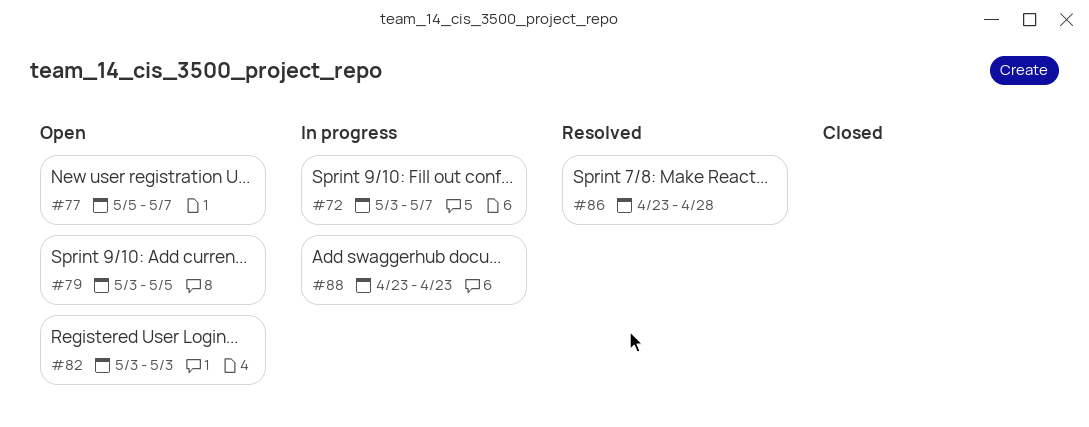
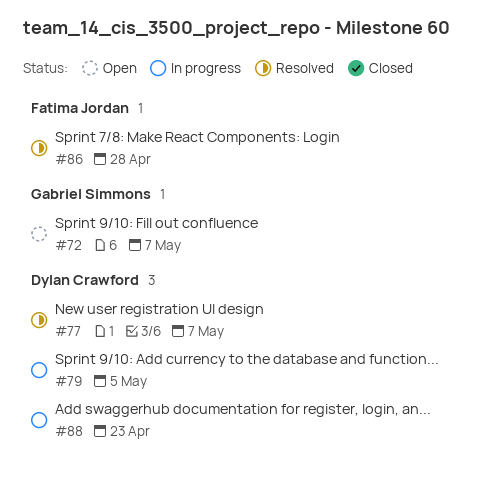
#72, status: In progress -> Open
#77, status: Open -> Resolved
#79, status: Open -> In progress
#82: present -> none

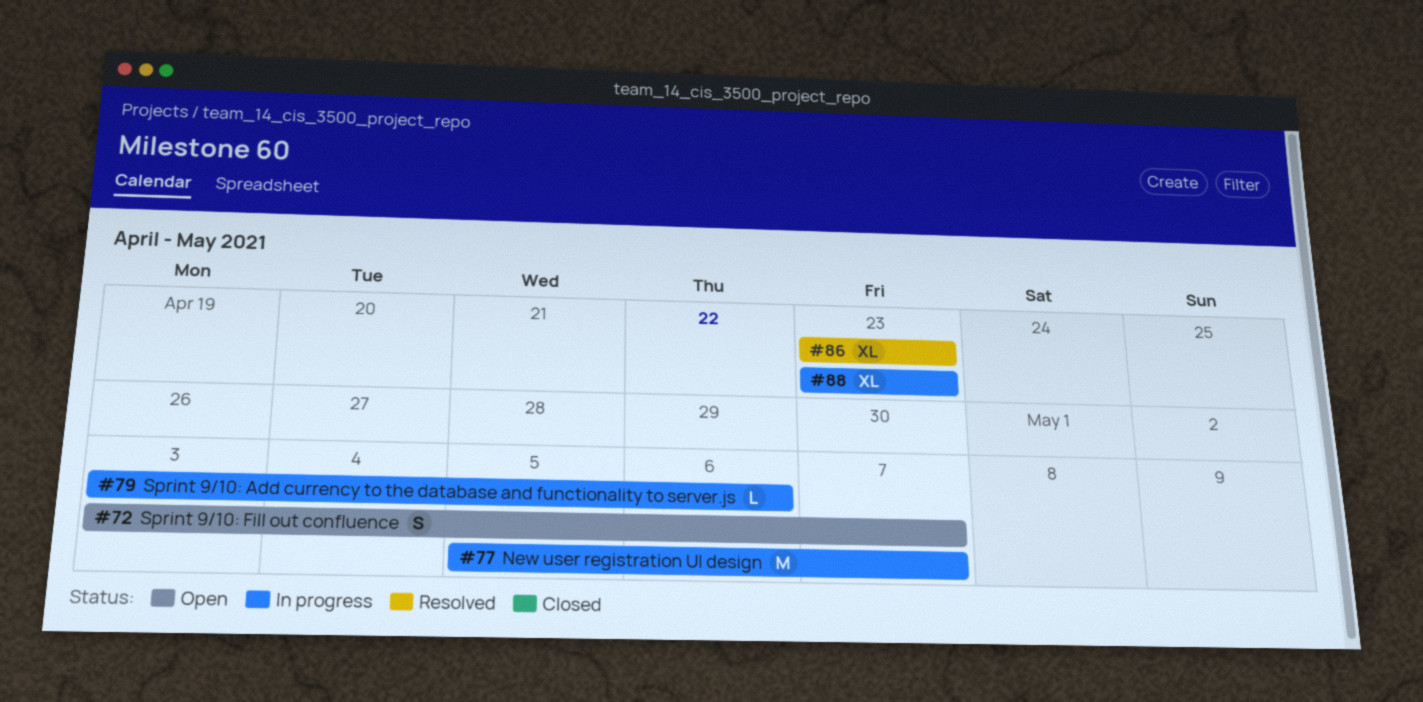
#77, status: Resolved -> In progress
#79, due: May 5 -> May 6
#86, due: Apr 28 -> Apr 23

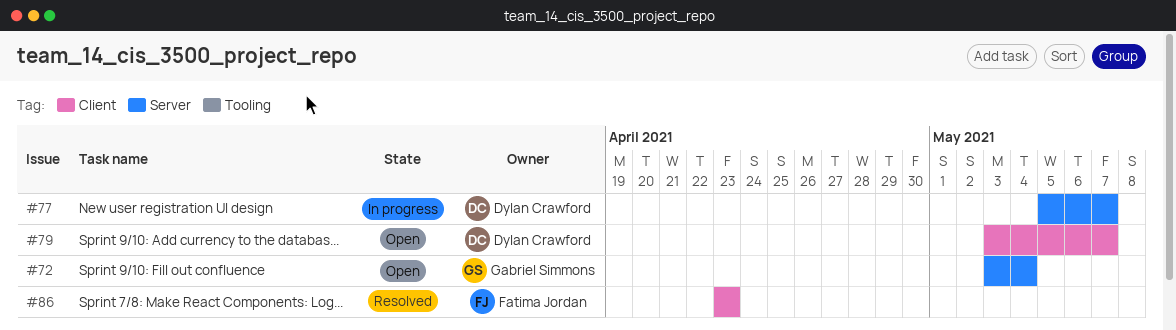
#72, due: May 7 -> May 4
#79, status: In progress -> Open
#79, due: May 6 -> May 7
#88: present -> none

